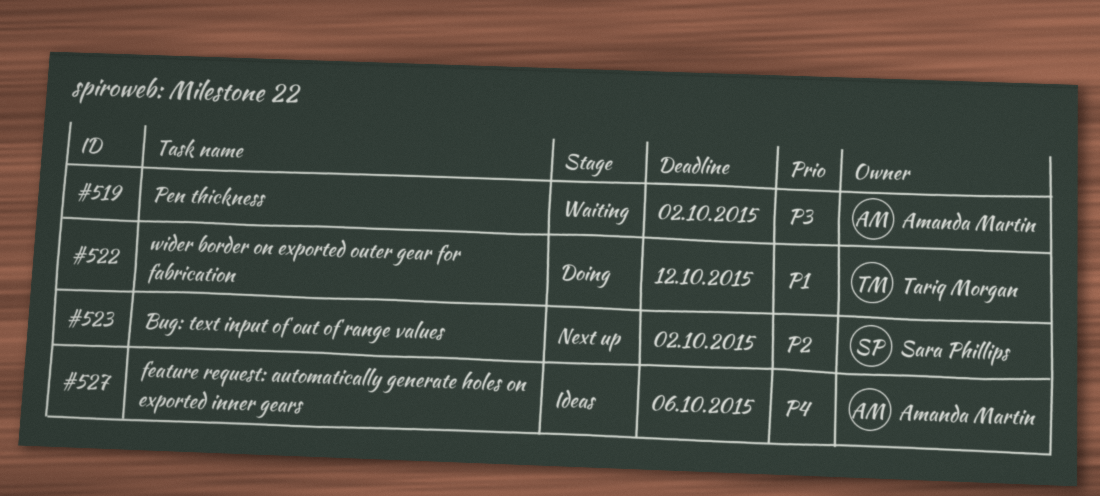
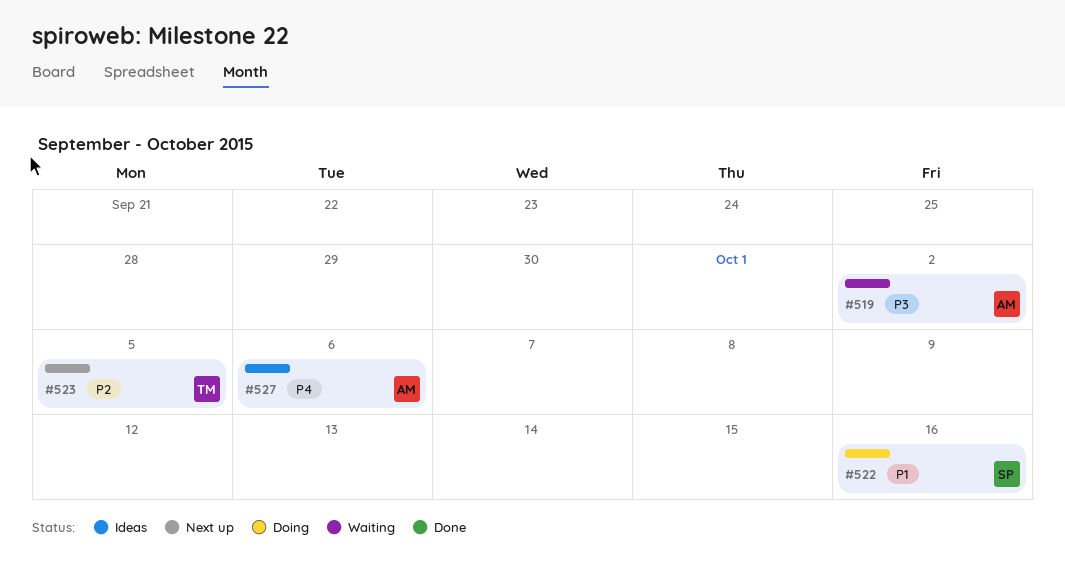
#522, owner: Tariq Morgan -> Sara Phillips
#522, due: Oct 12 -> Oct 16
#523, owner: Sara Phillips -> Tariq Morgan
#523, due: Oct 2 -> Oct 5

